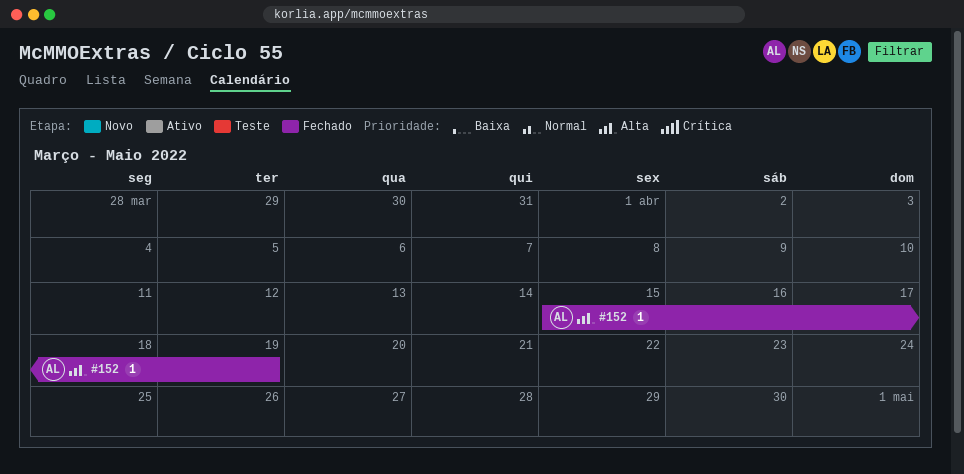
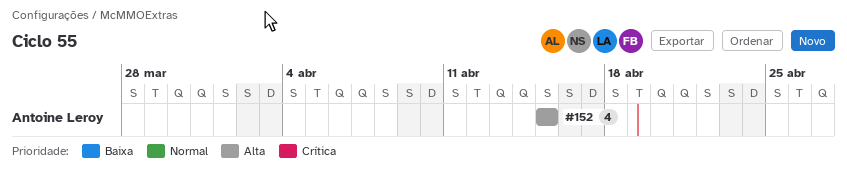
#152, estimate: 1 -> 4
#152, due: Apr 19 -> Apr 15

